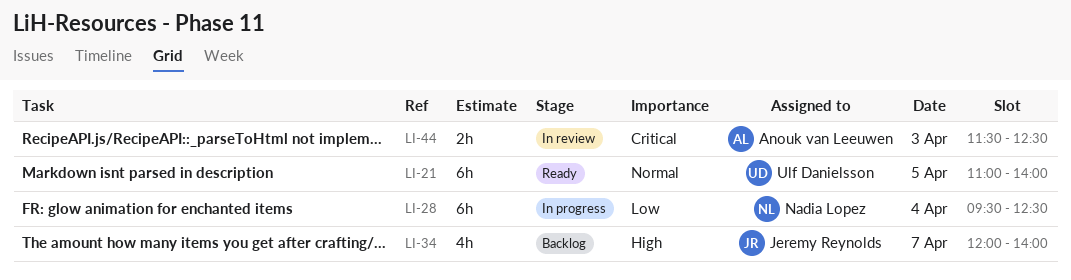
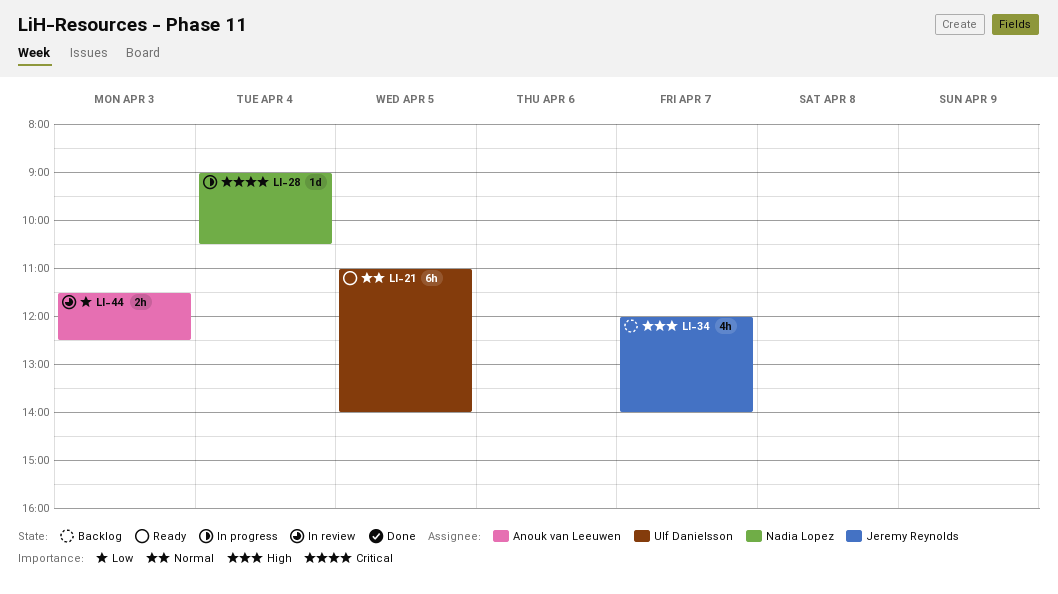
LI-28, priority: Low -> Critical
LI-28, estimate: 6h -> 1d
LI-28, begins: 09:30 -> 09:00
LI-28, ends: 12:30 -> 10:30
LI-44, priority: Critical -> Low

